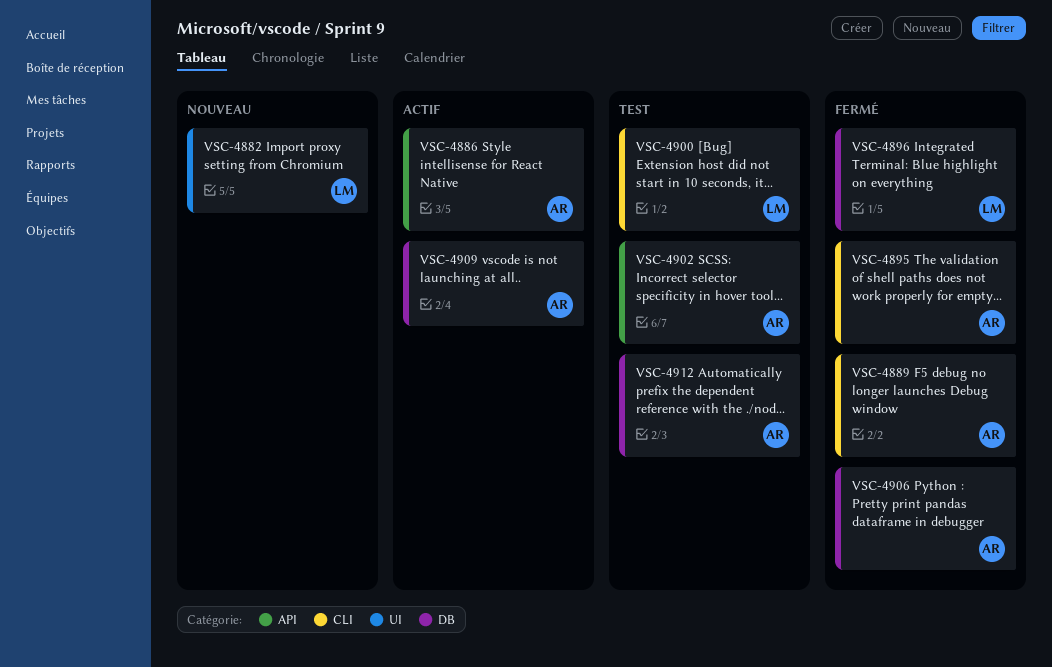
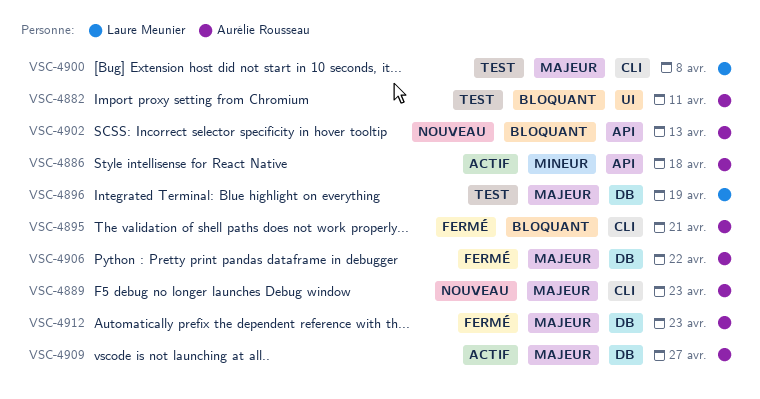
VSC-4882, status: Nouveau -> Test
VSC-4882, owner: Laure Meunier -> Aurélie Rousseau
VSC-4889, status: Fermé -> Nouveau
VSC-4896, status: Fermé -> Test
VSC-4902, status: Test -> Nouveau
VSC-4912, status: Test -> Fermé

